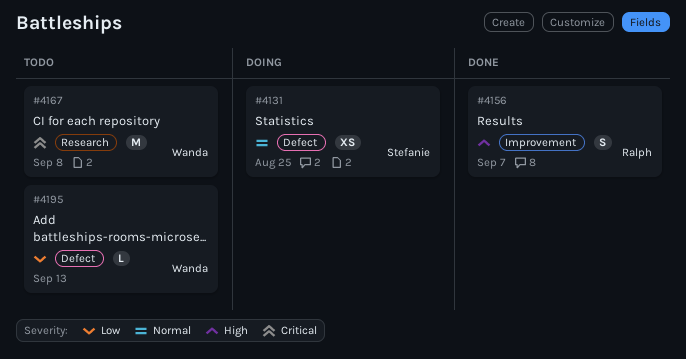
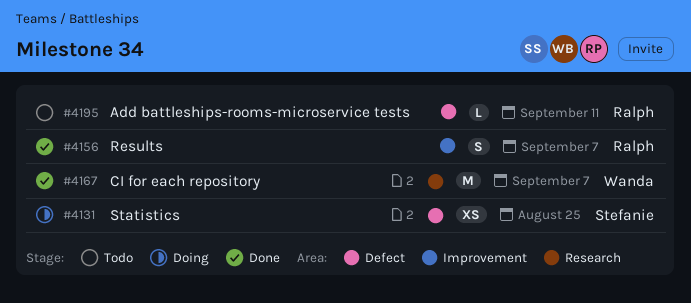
#4167, status: Todo -> Done
#4167, due: Sep 8 -> Sep 7
#4195, owner: Wanda -> Ralph
#4195, due: Sep 13 -> Sep 11

